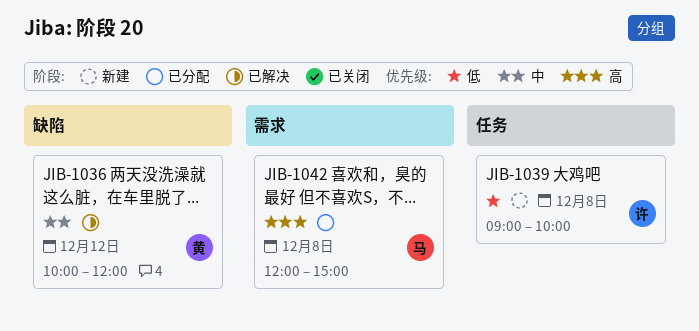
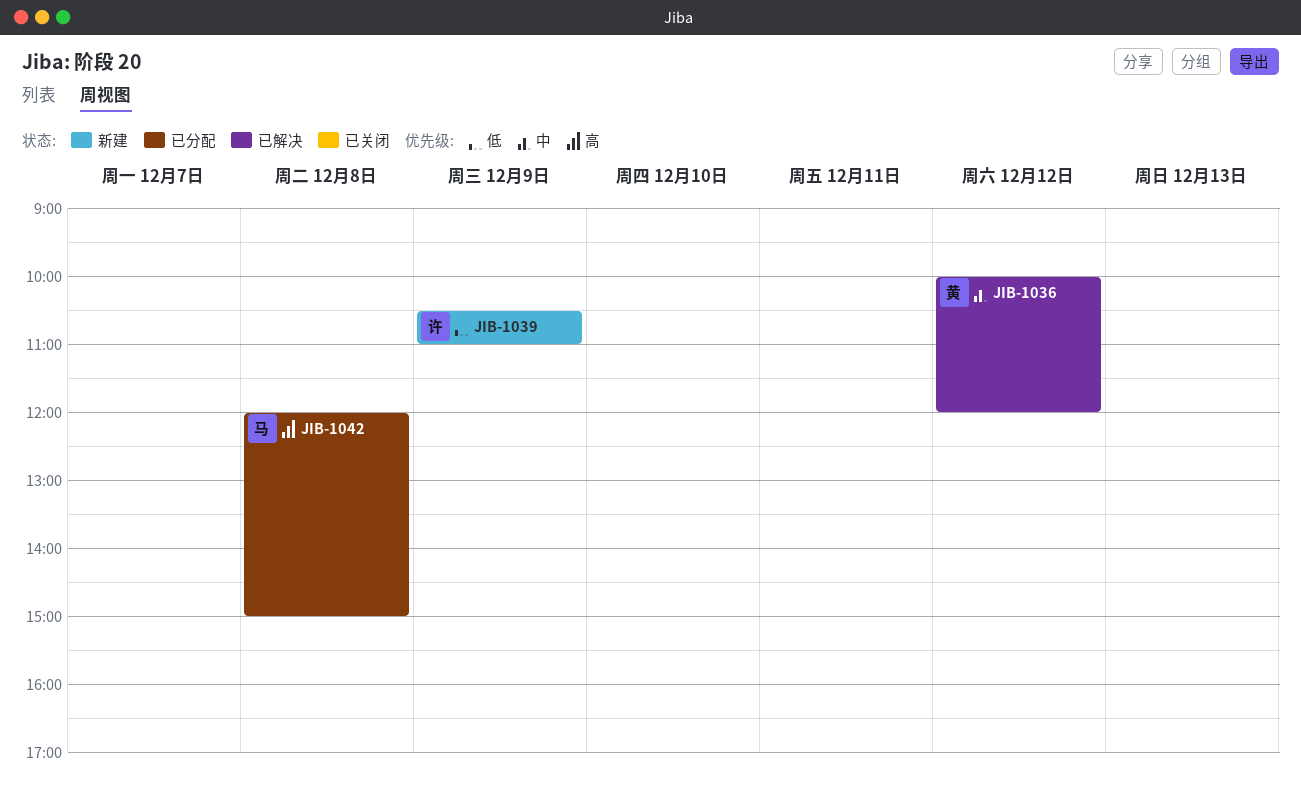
JIB-1039, day: Dec 8 -> Dec 9
JIB-1039, begins: 09:00 -> 10:30
JIB-1039, ends: 10:00 -> 11:00

